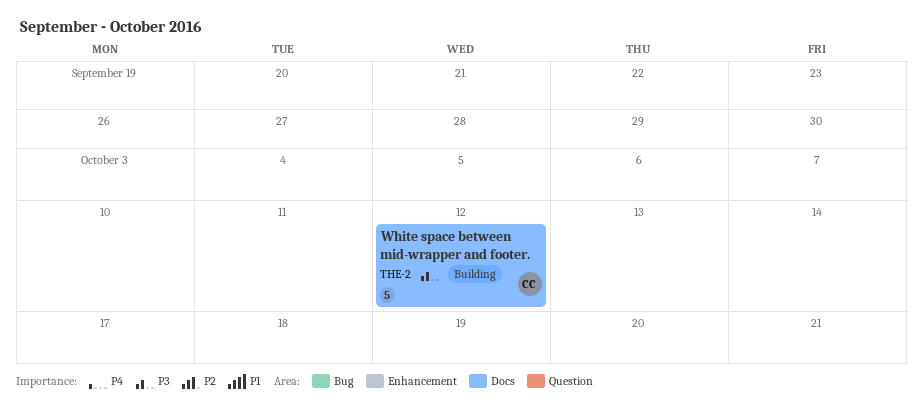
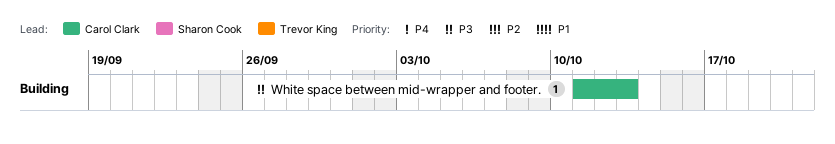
White space between mid-wrapper and footer., estimate: 5 -> 1
White space between mid-wrapper and footer., due: Oct 12 -> Oct 13

